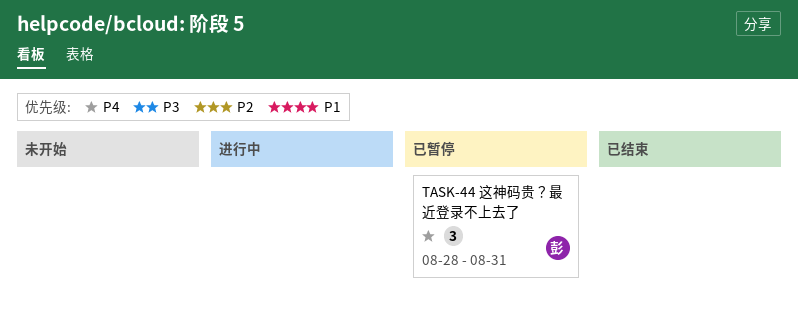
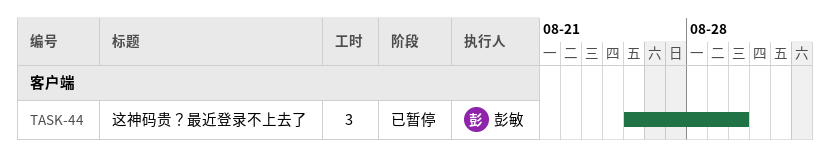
TASK-44, start: Aug 28 -> Aug 25
TASK-44, due: Aug 31 -> Aug 30

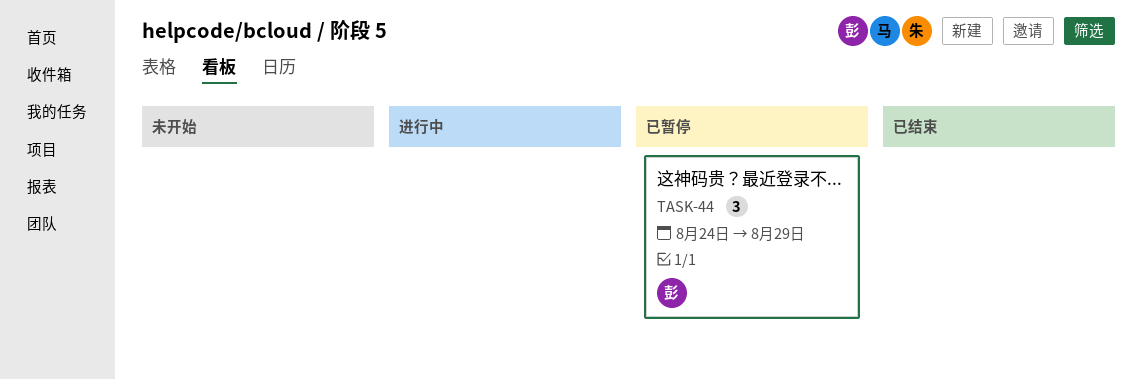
TASK-44, start: Aug 25 -> Aug 24
TASK-44, due: Aug 30 -> Aug 29

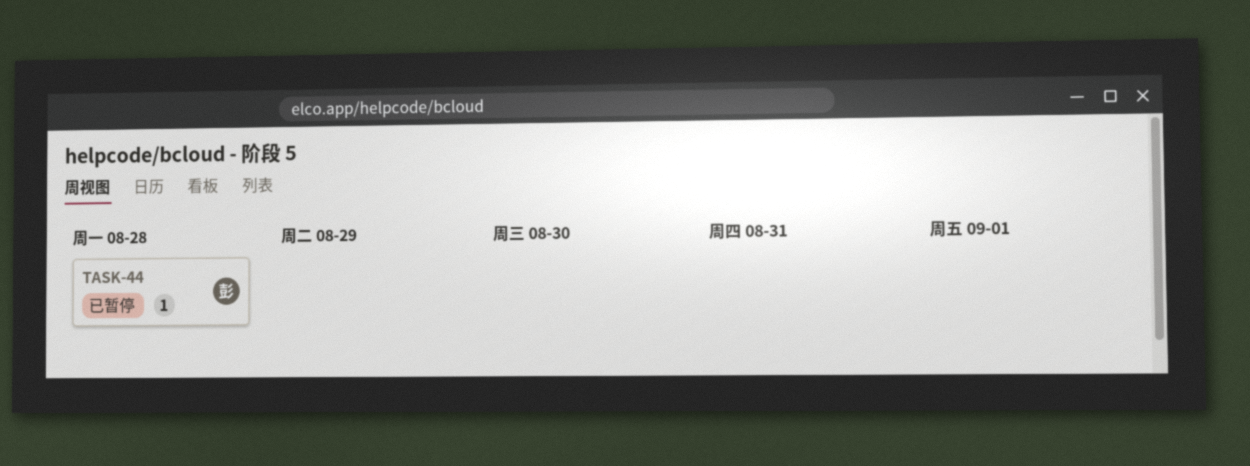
TASK-44, estimate: 3 -> 1
TASK-44, due: Aug 29 -> Aug 28

